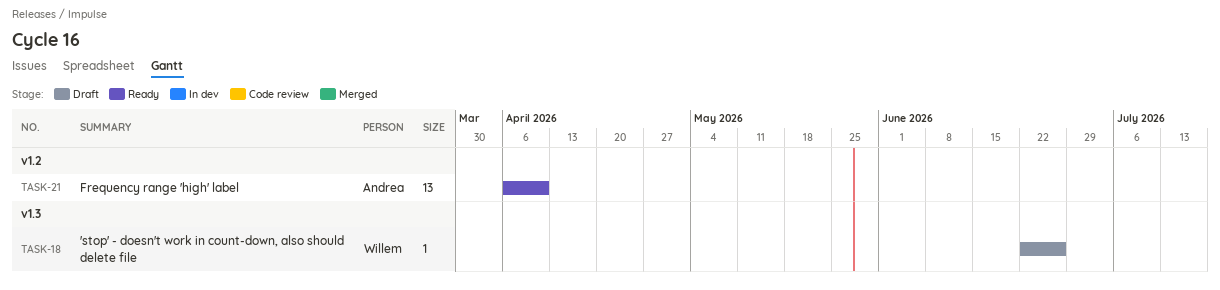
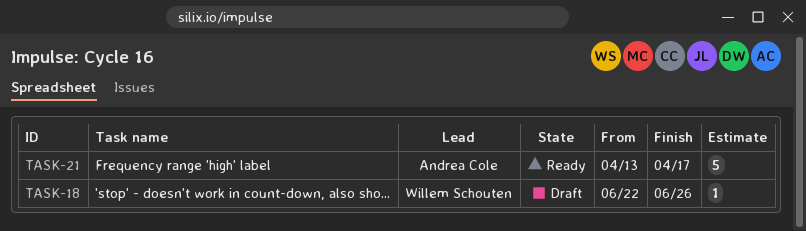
TASK-21, estimate: 13 -> 5
TASK-21, start: Apr 6 -> Apr 13
TASK-21, due: Apr 10 -> Apr 17

